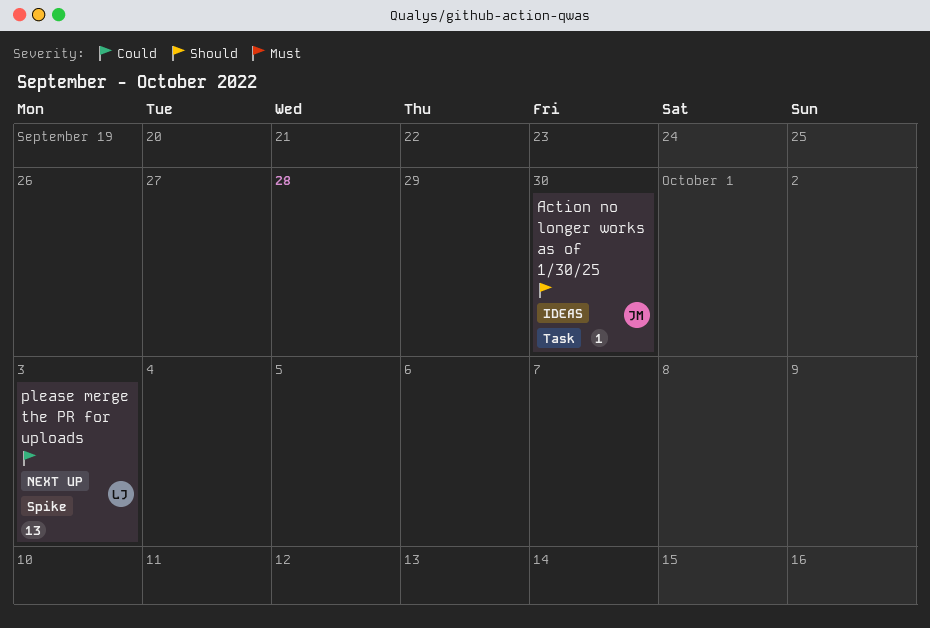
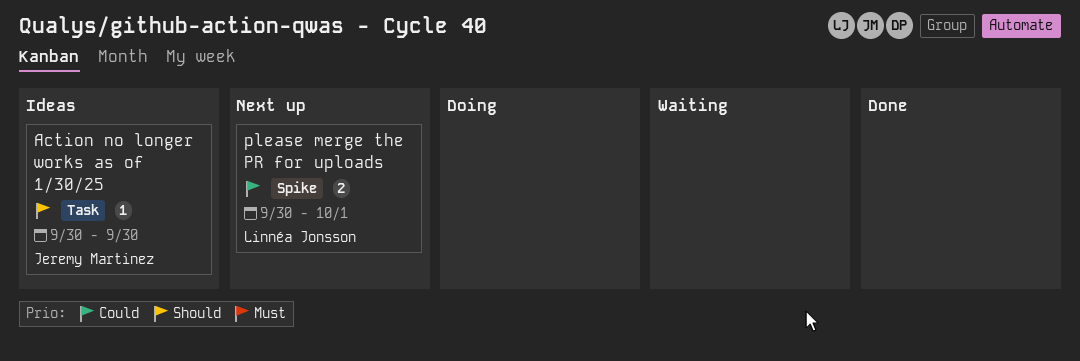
please merge the PR for uploads, estimate: 13 -> 2
please merge the PR for uploads, due: Oct 3 -> Oct 1

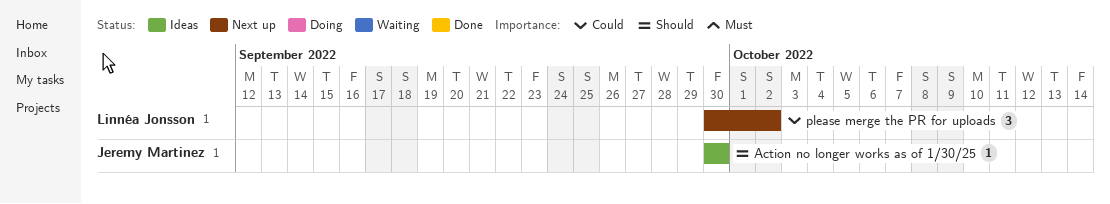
please merge the PR for uploads, estimate: 2 -> 3
please merge the PR for uploads, due: Oct 1 -> Oct 2

